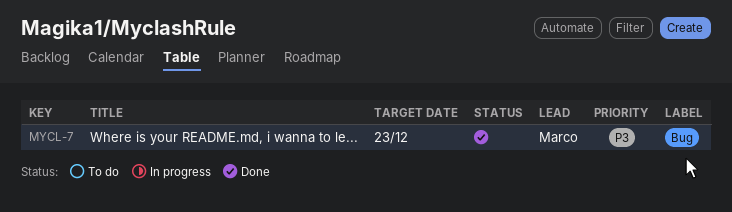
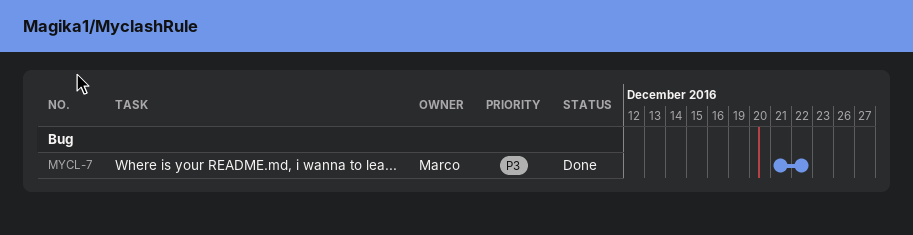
MYCL-7, due: Dec 23 -> Dec 22

